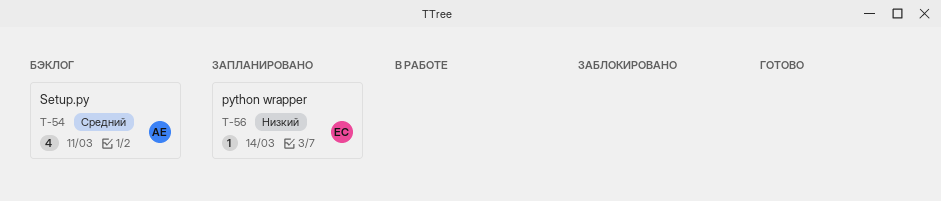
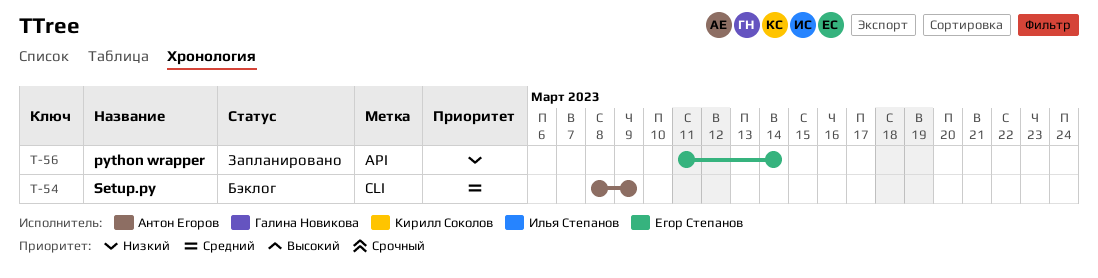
T-54, due: Mar 11 -> Mar 9

